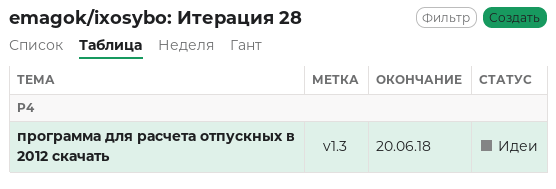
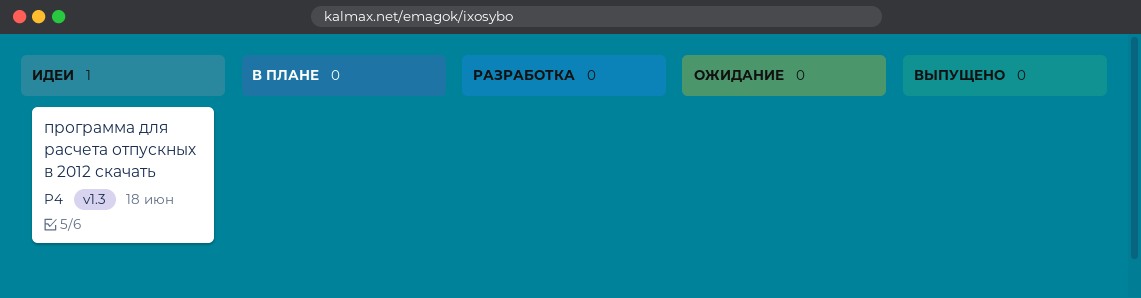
программа для расчета отпускных в 2012 скачать, due: Jun 20 -> Jun 18

